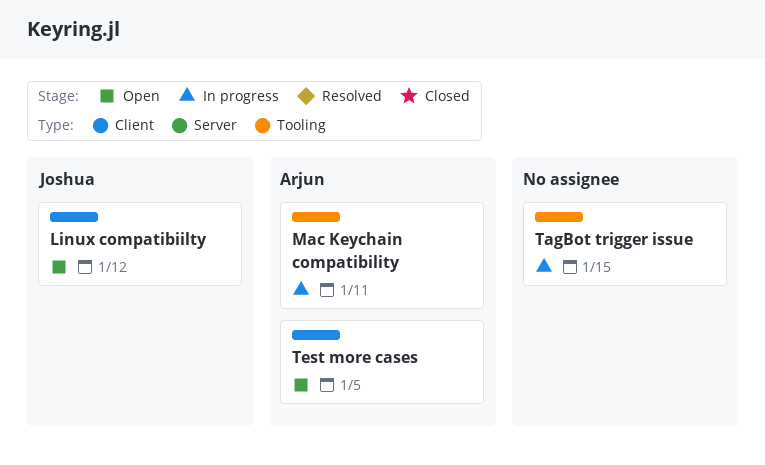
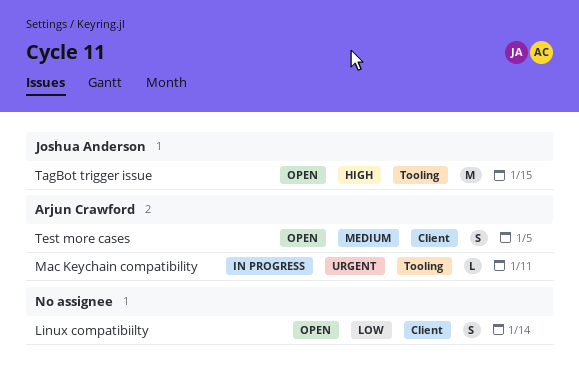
Linux compatibiilty, owner: Joshua Anderson -> none
Linux compatibiilty, due: Jan 12 -> Jan 14
TagBot trigger issue, status: In progress -> Open
TagBot trigger issue, owner: none -> Joshua Anderson

